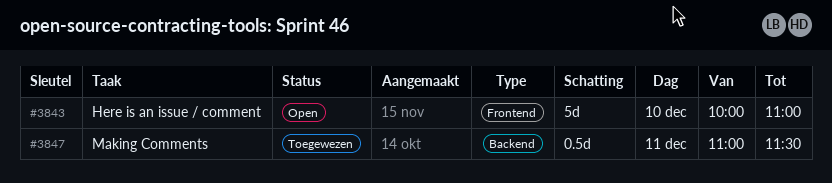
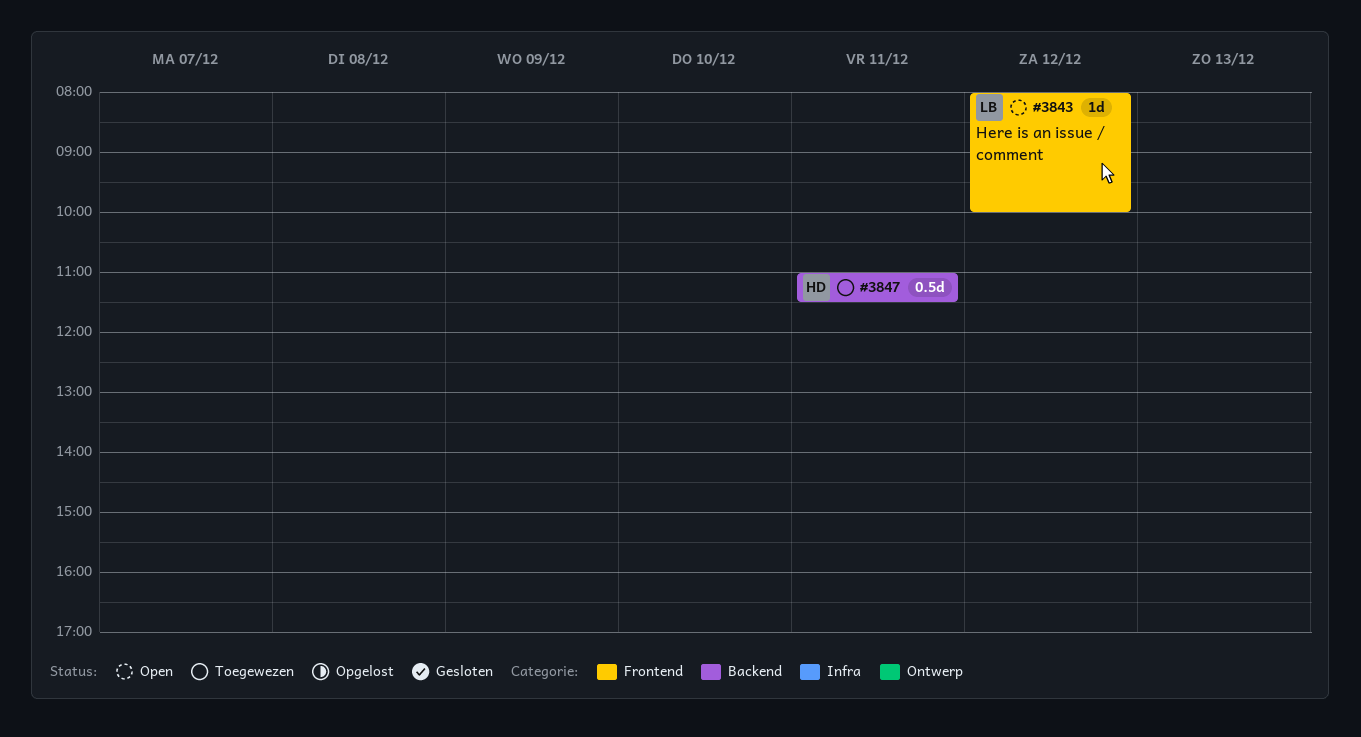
#3843, estimate: 5d -> 1d
#3843, day: Dec 10 -> Dec 12
#3843, begins: 10:00 -> 08:00
#3843, ends: 11:00 -> 10:00

